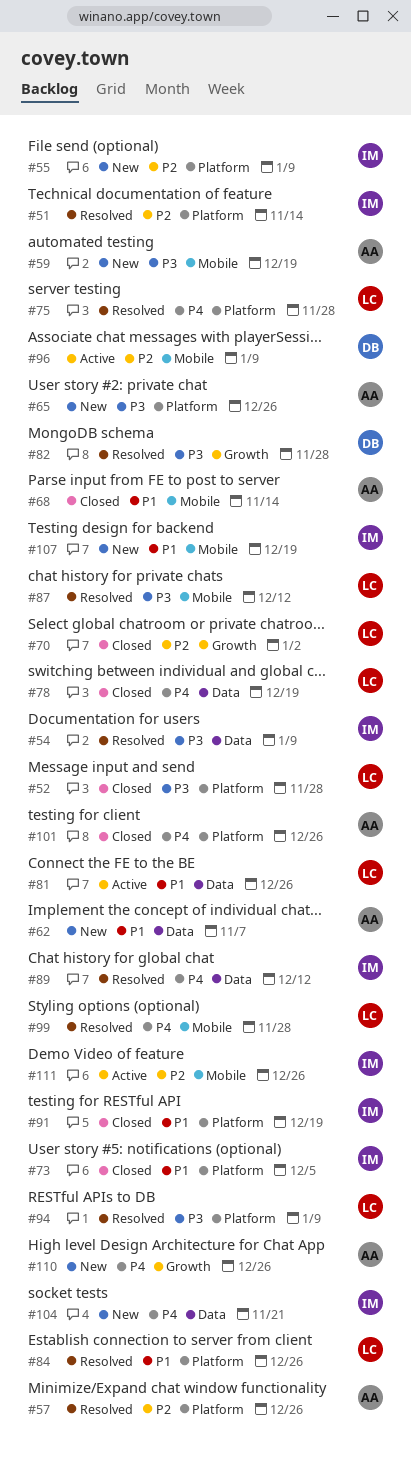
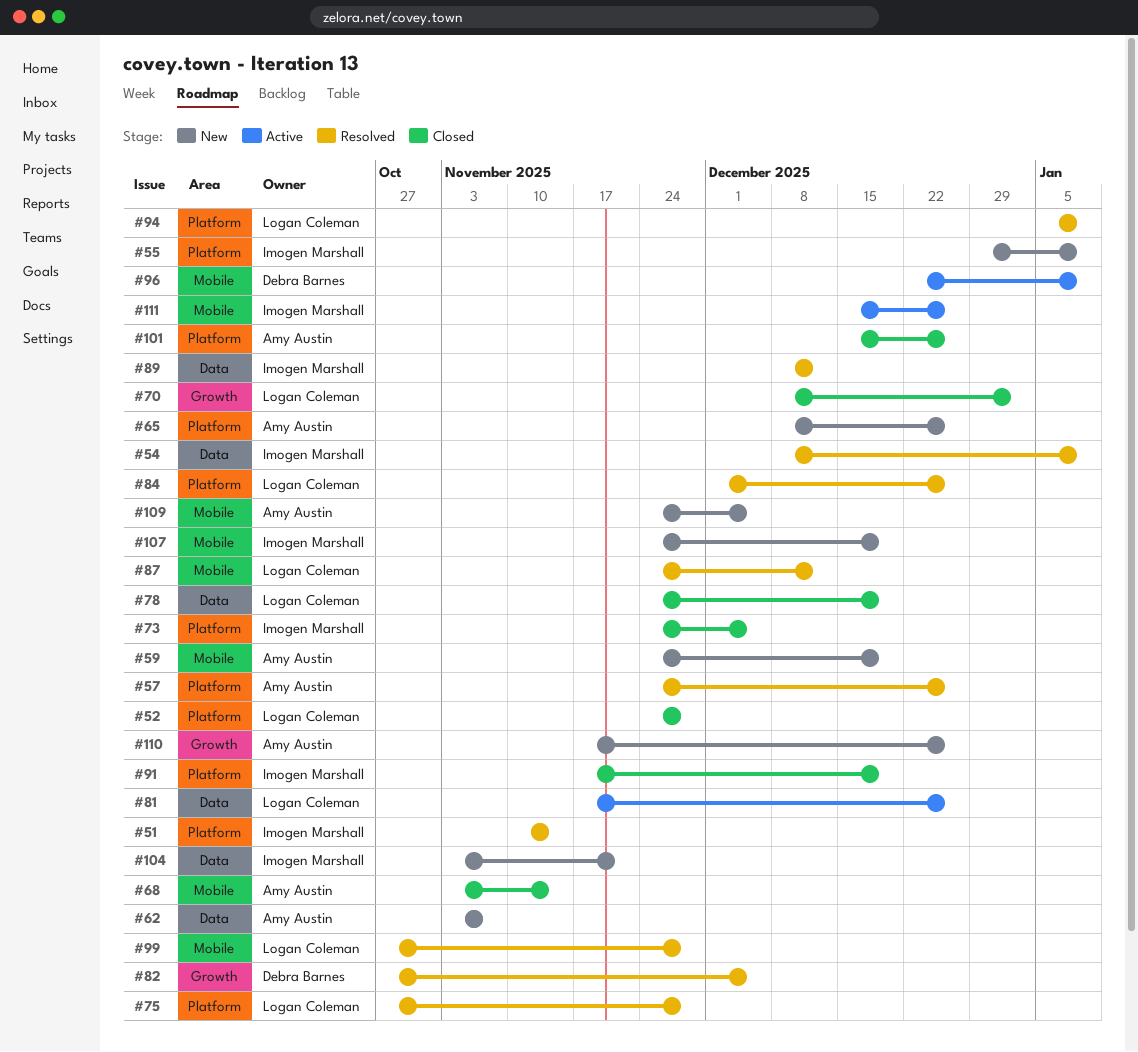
#82, due: Nov 28 -> Dec 5
#109: none -> present

